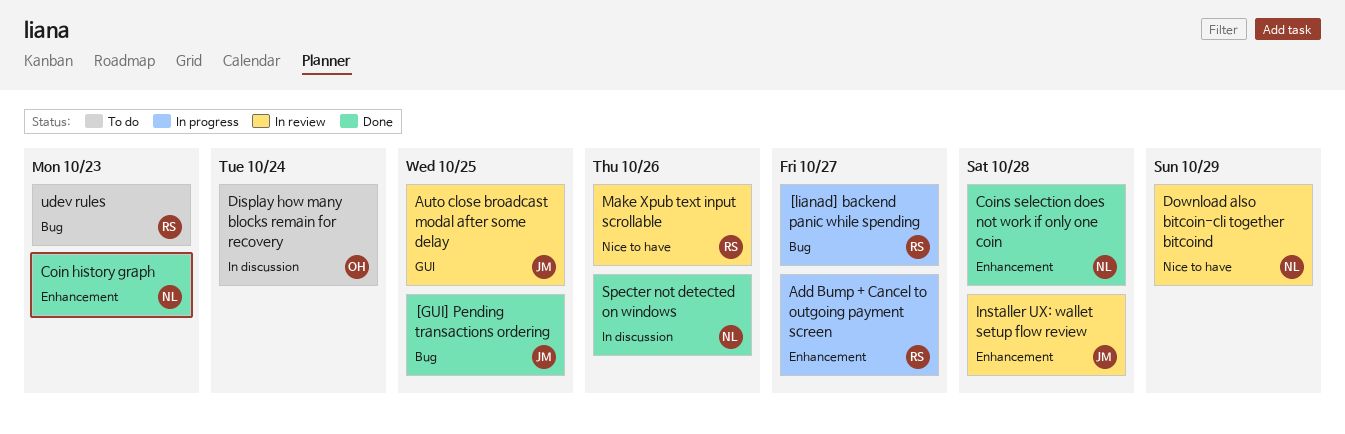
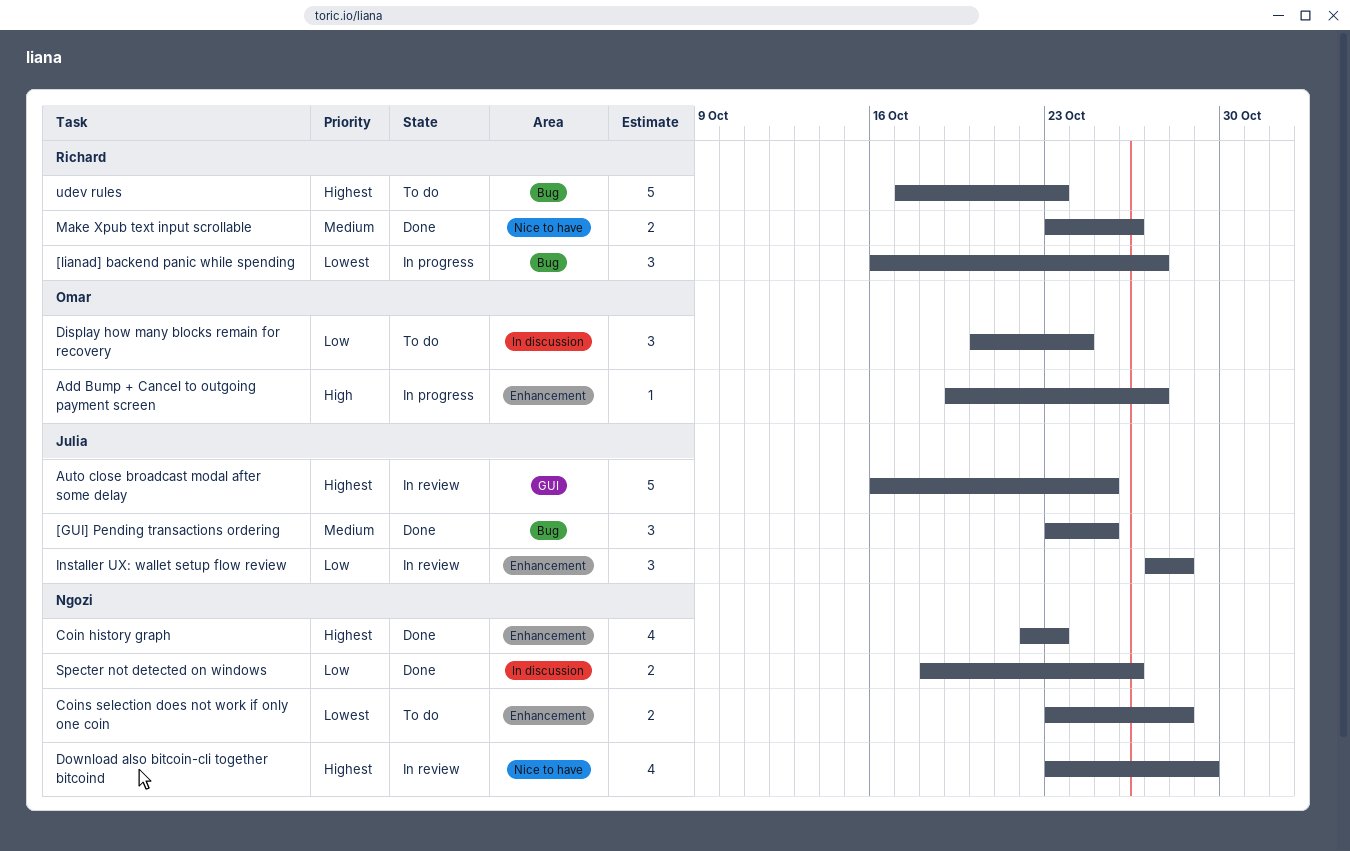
Add Bump + Cancel to outgoing payment screen, owner: Richard -> Omar
Coins selection does not work if only one coin, status: Done -> To do
Make Xpub text input scrollable, status: In review -> Done

